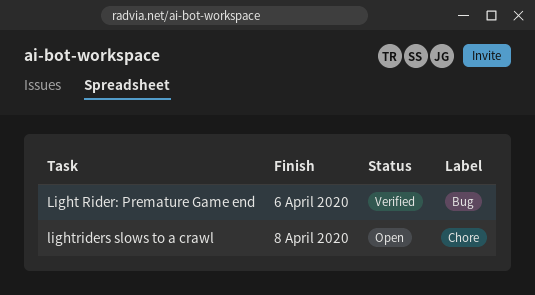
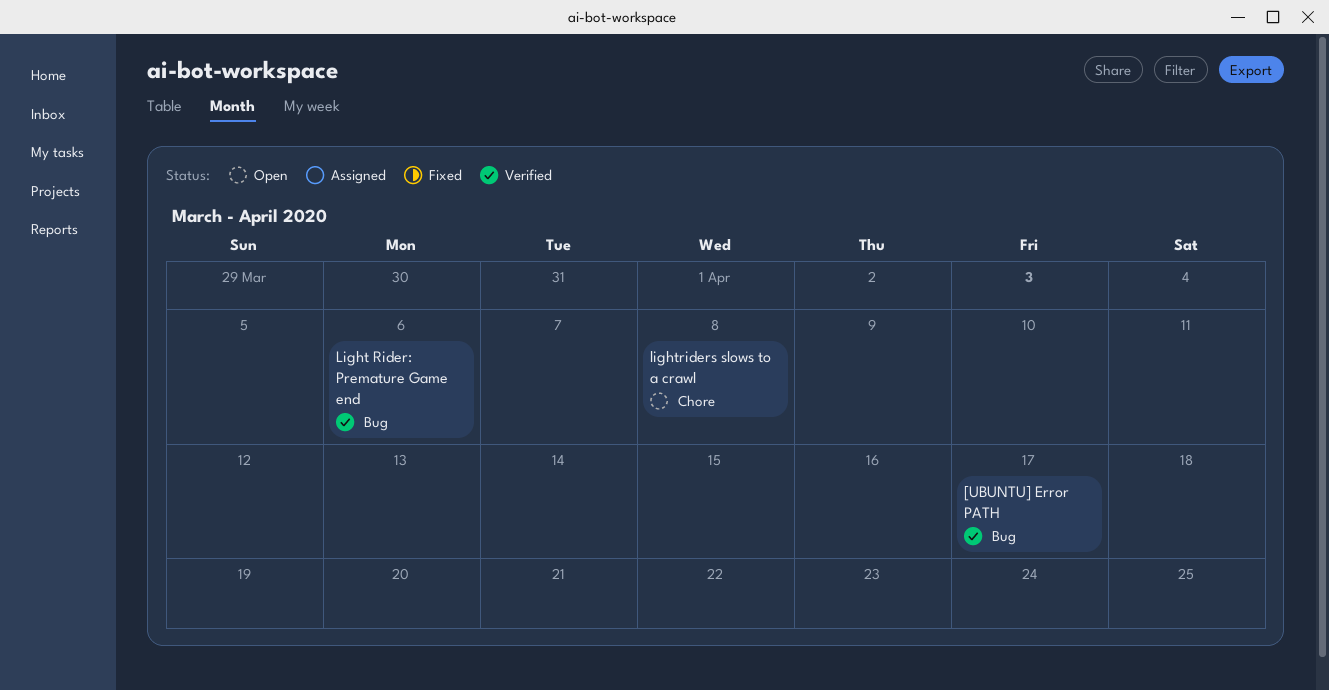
[UBUNTU] Error PATH: none -> present

